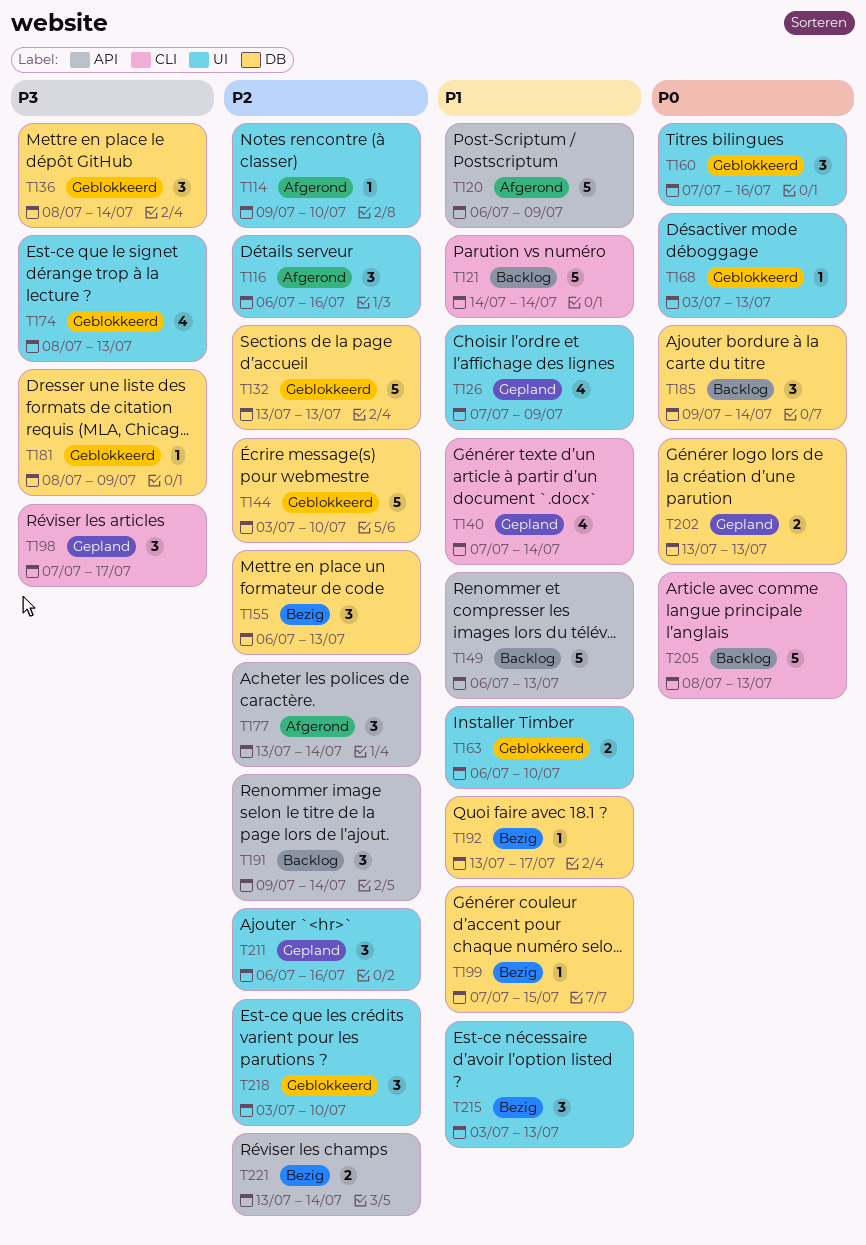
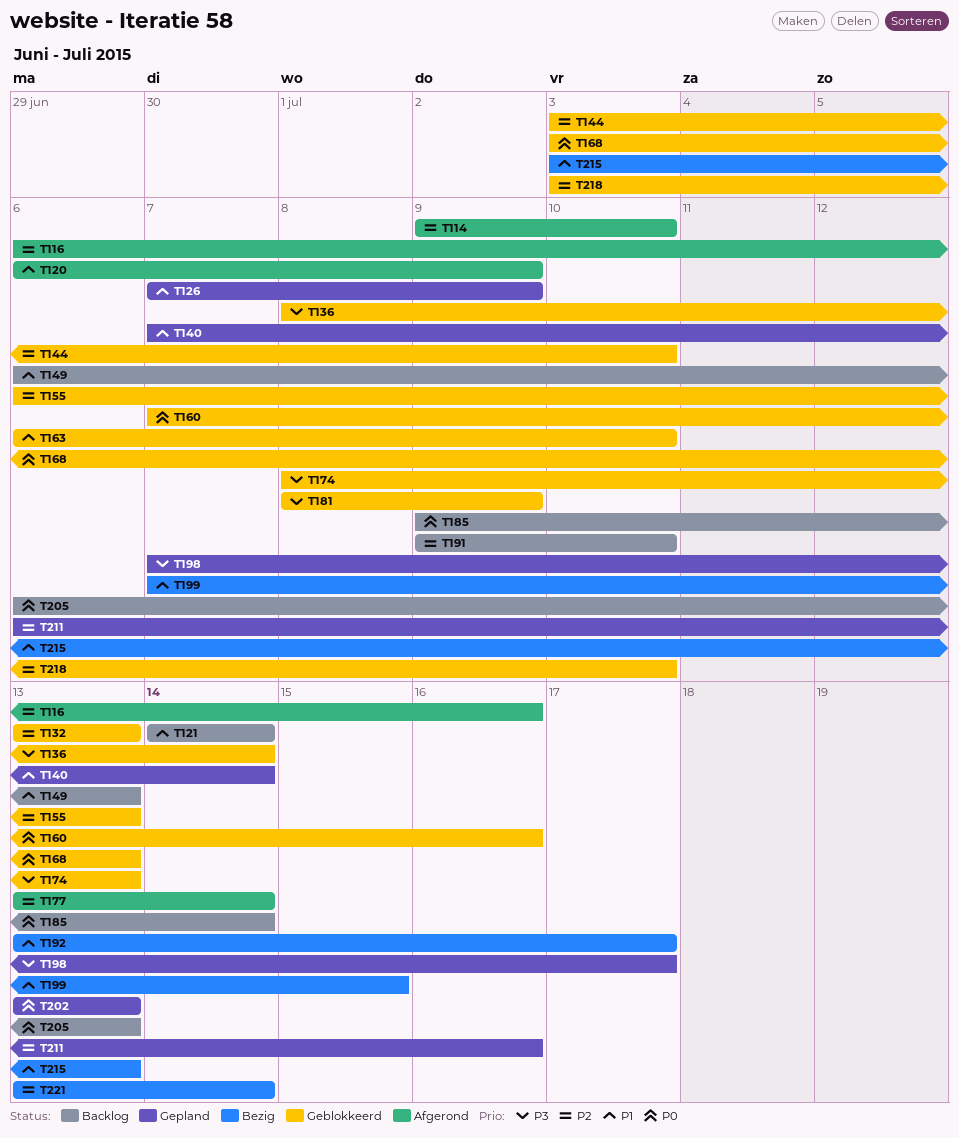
T155, status: Bezig -> Geblokkeerd
T191, due: Jul 14 -> Jul 10
T205, start: Jul 8 -> Jul 6

